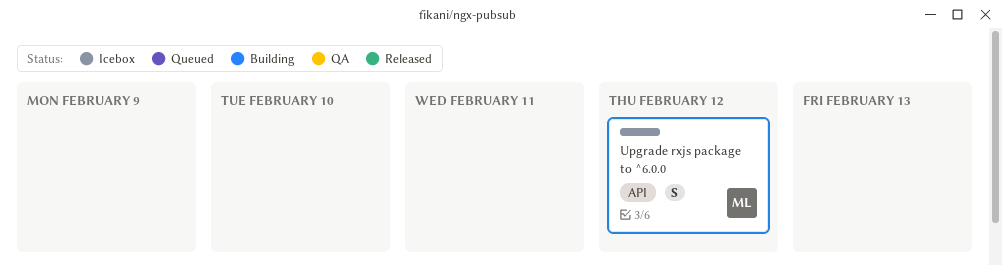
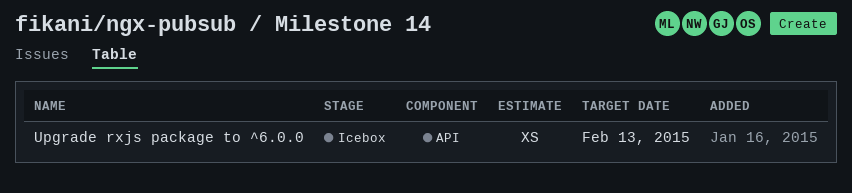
Upgrade rxjs package to ^6.0.0, estimate: S -> XS
Upgrade rxjs package to ^6.0.0, due: Feb 12 -> Feb 13

